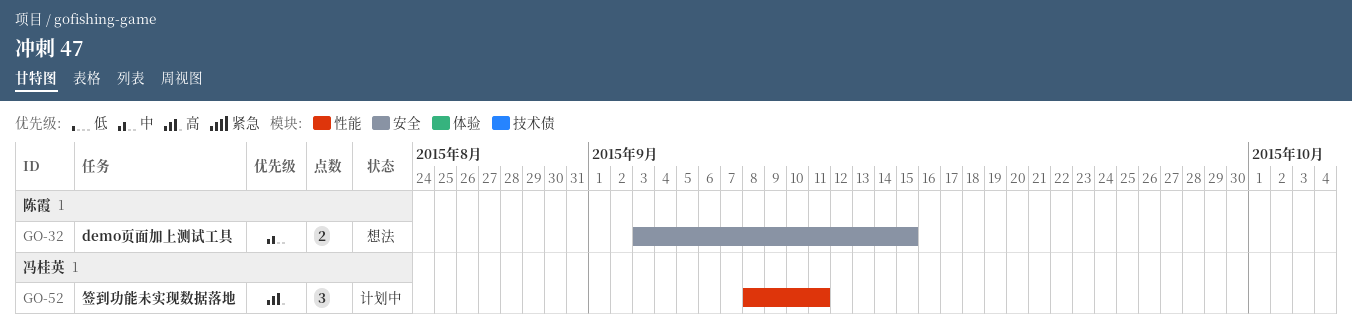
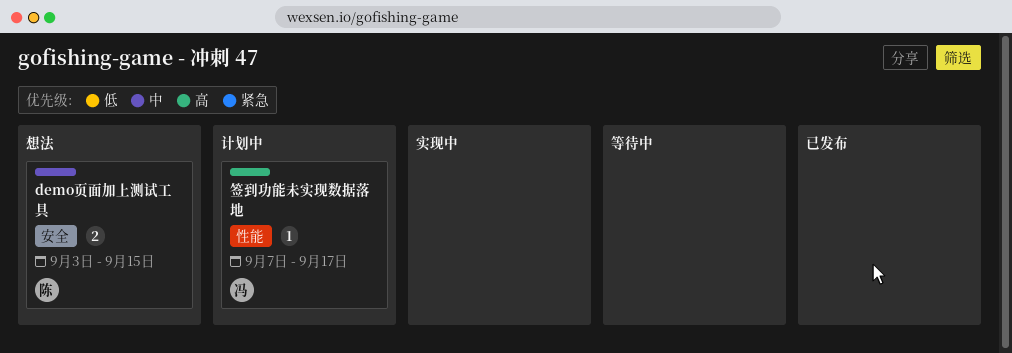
签到功能未实现数据落地, estimate: 3 -> 1
签到功能未实现数据落地, start: Sep 8 -> Sep 7
签到功能未实现数据落地, due: Sep 11 -> Sep 17

